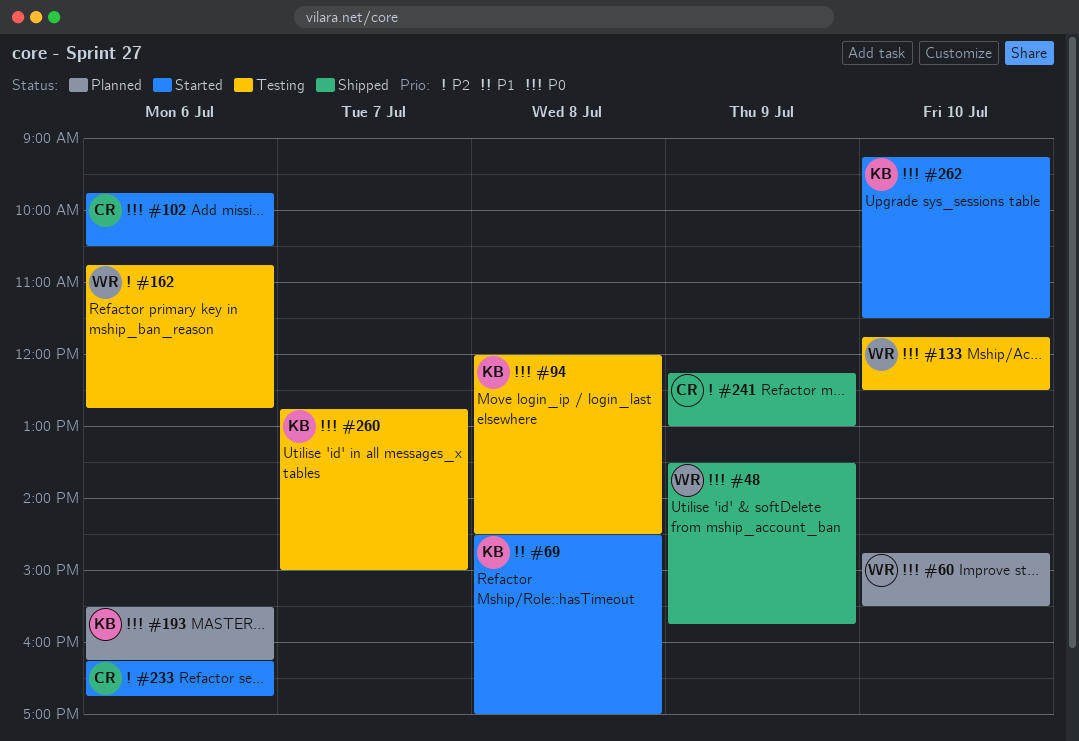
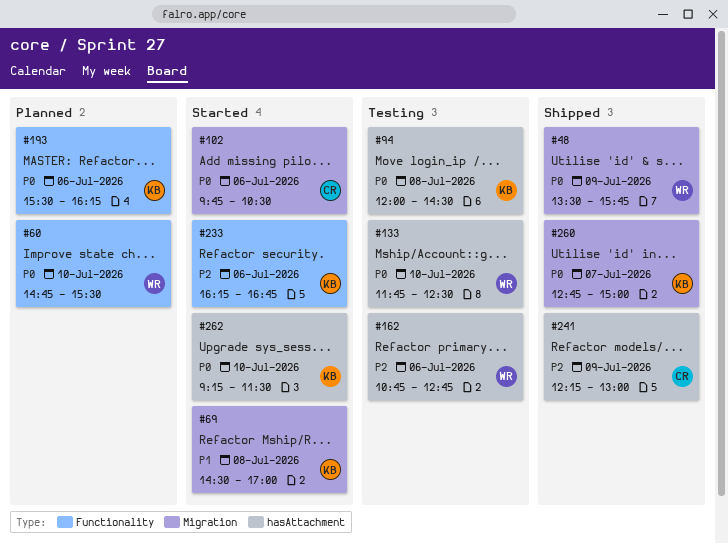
#233, owner: CR -> KB
#260, status: Testing -> Shipped

